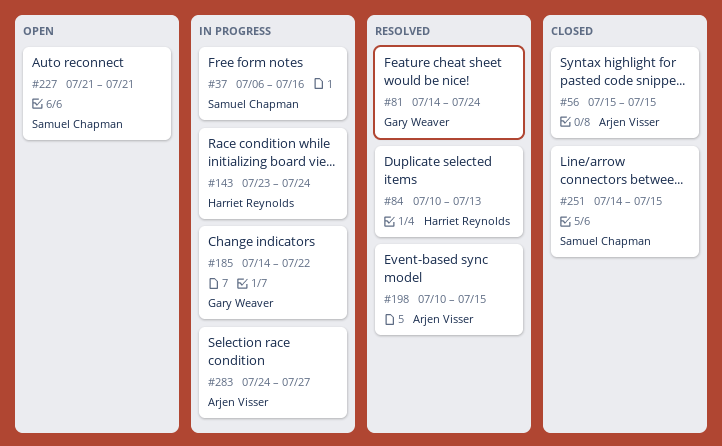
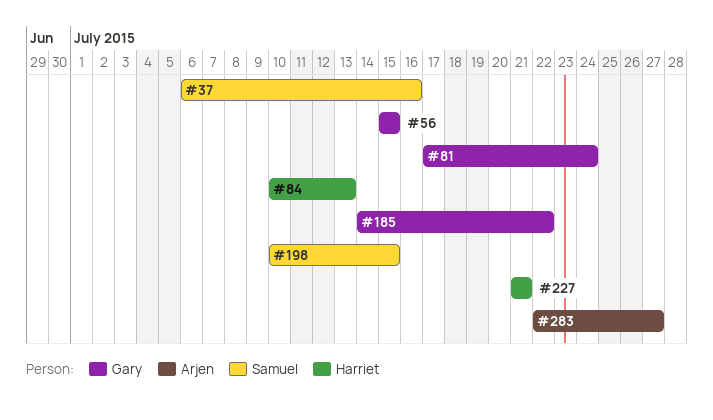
#56, owner: Arjen Visser -> Gary Weaver
#81, start: Jul 14 -> Jul 17
#143: present -> none
#198, owner: Arjen Visser -> Samuel Chapman
#227, owner: Samuel Chapman -> Harriet Reynolds
#251: present -> none
#283, start: Jul 24 -> Jul 22

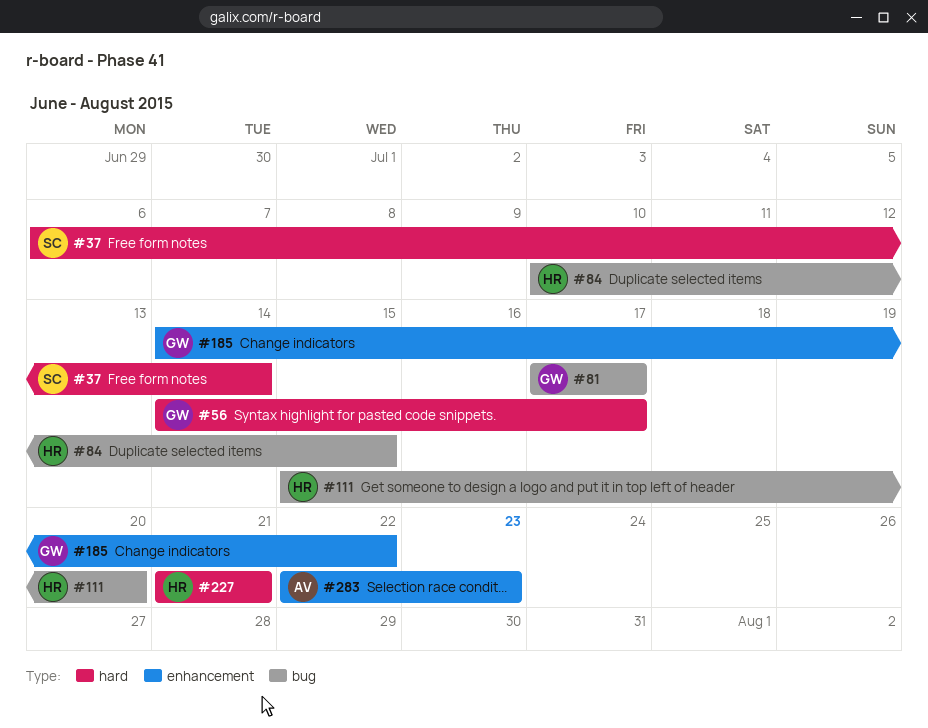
#37, due: Jul 16 -> Jul 14
#56, start: Jul 15 -> Jul 14
#56, due: Jul 15 -> Jul 17
#81, due: Jul 24 -> Jul 17
#84, due: Jul 13 -> Jul 15
#111: none -> present
#198: present -> none
#283, due: Jul 27 -> Jul 23

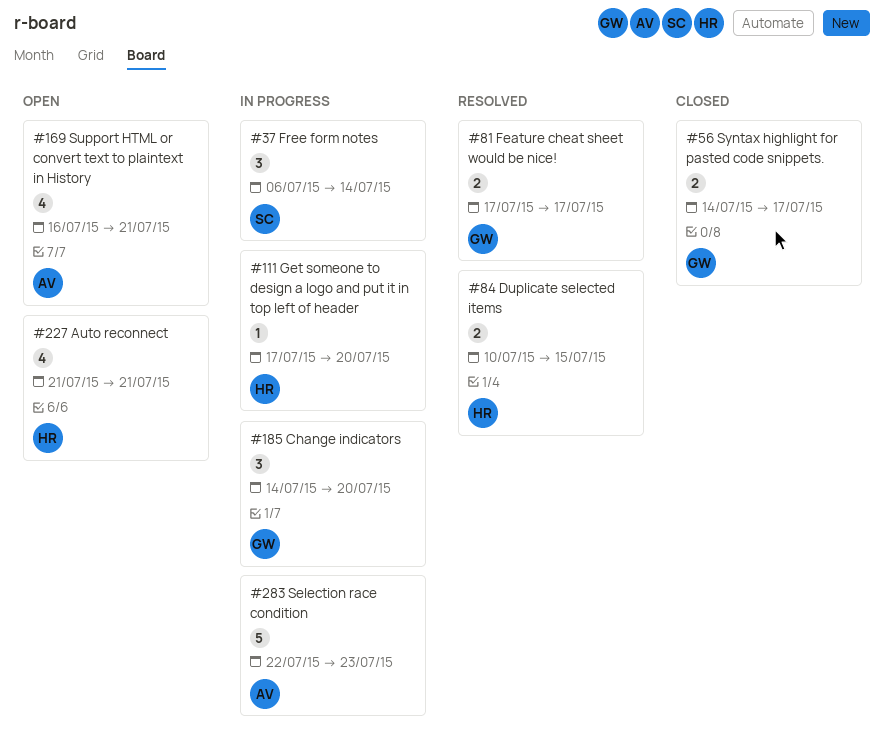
#111, start: Jul 15 -> Jul 17
#169: none -> present
#185, due: Jul 22 -> Jul 20

